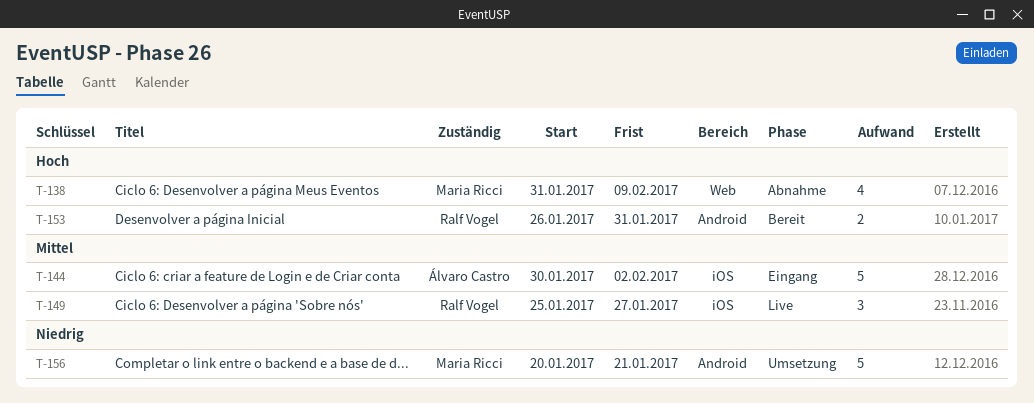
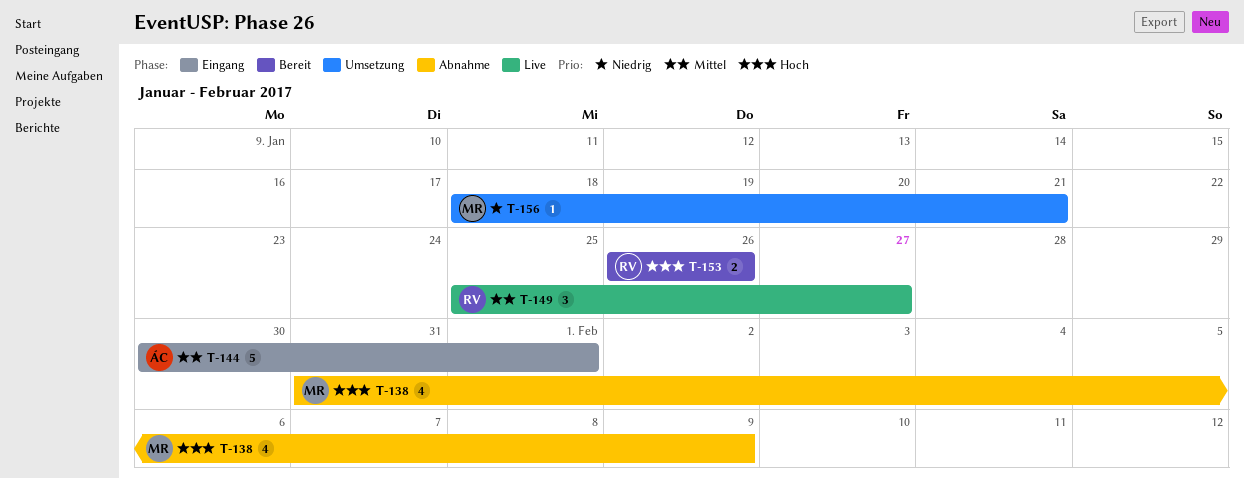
T-144, due: Feb 2 -> Feb 1
T-153, due: Jan 31 -> Jan 26
T-156, estimate: 5 -> 1
T-156, start: Jan 20 -> Jan 18

